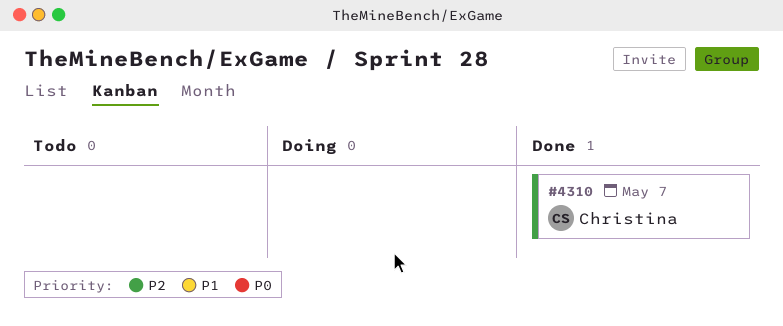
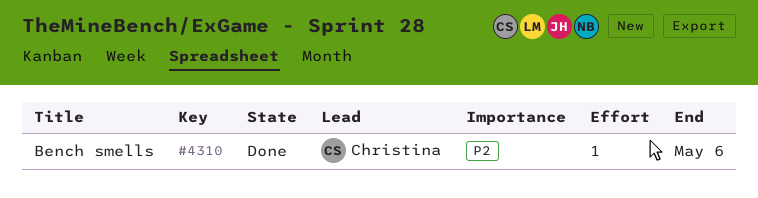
#4310, due: May 7 -> May 6

